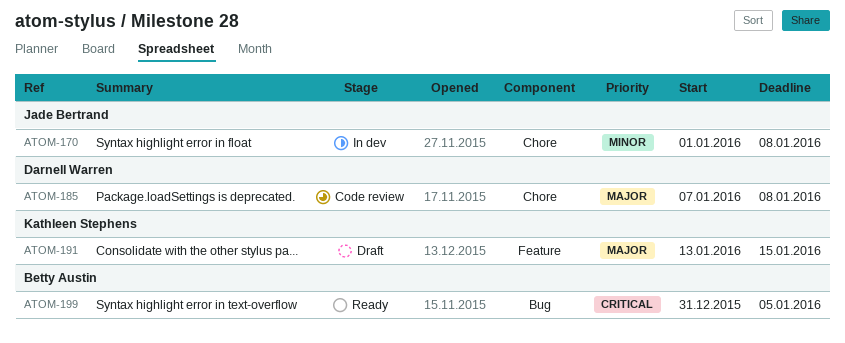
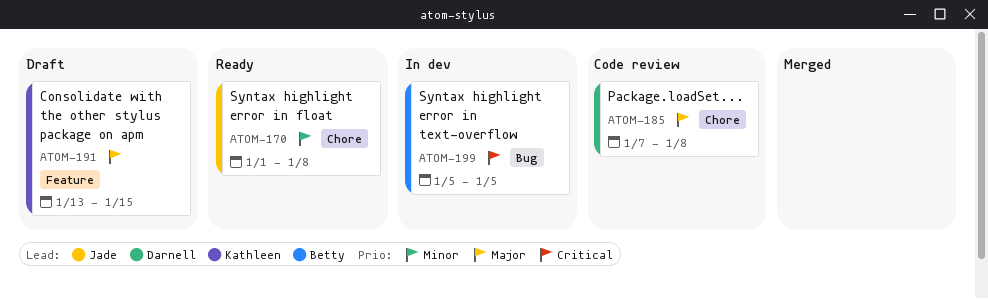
ATOM-170, status: In dev -> Ready
ATOM-199, status: Ready -> In dev
ATOM-199, start: Dec 31 -> Jan 5

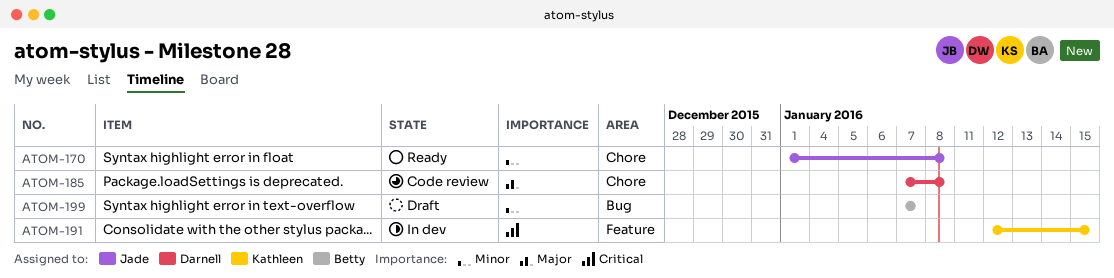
ATOM-191, status: Draft -> In dev
ATOM-191, priority: Major -> Critical
ATOM-191, start: Jan 13 -> Jan 12
ATOM-199, status: In dev -> Draft
ATOM-199, priority: Critical -> Minor
ATOM-199, start: Jan 5 -> Jan 7
ATOM-199, due: Jan 5 -> Jan 7

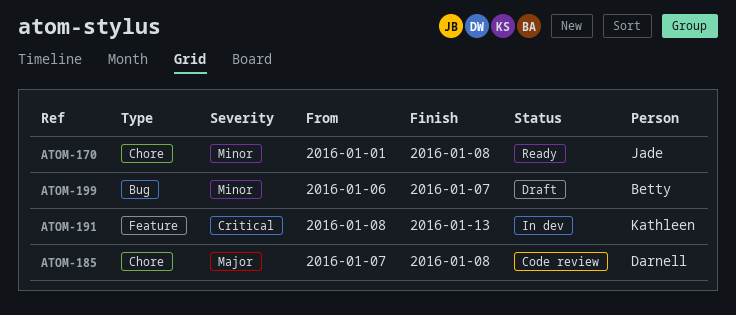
ATOM-191, start: Jan 12 -> Jan 8
ATOM-191, due: Jan 15 -> Jan 13
ATOM-199, start: Jan 7 -> Jan 6

